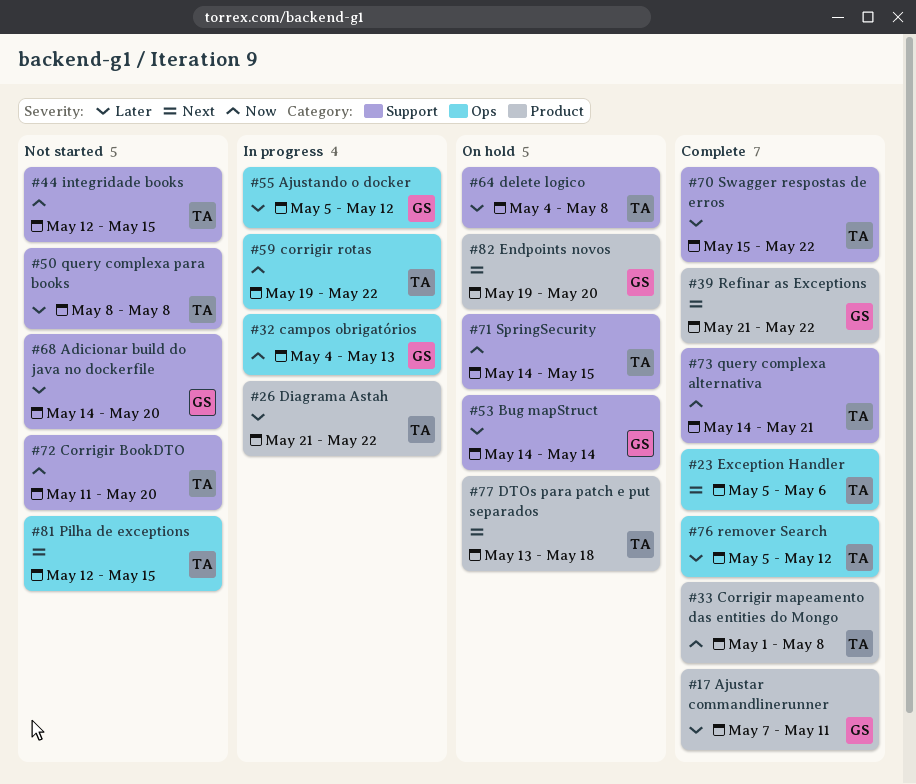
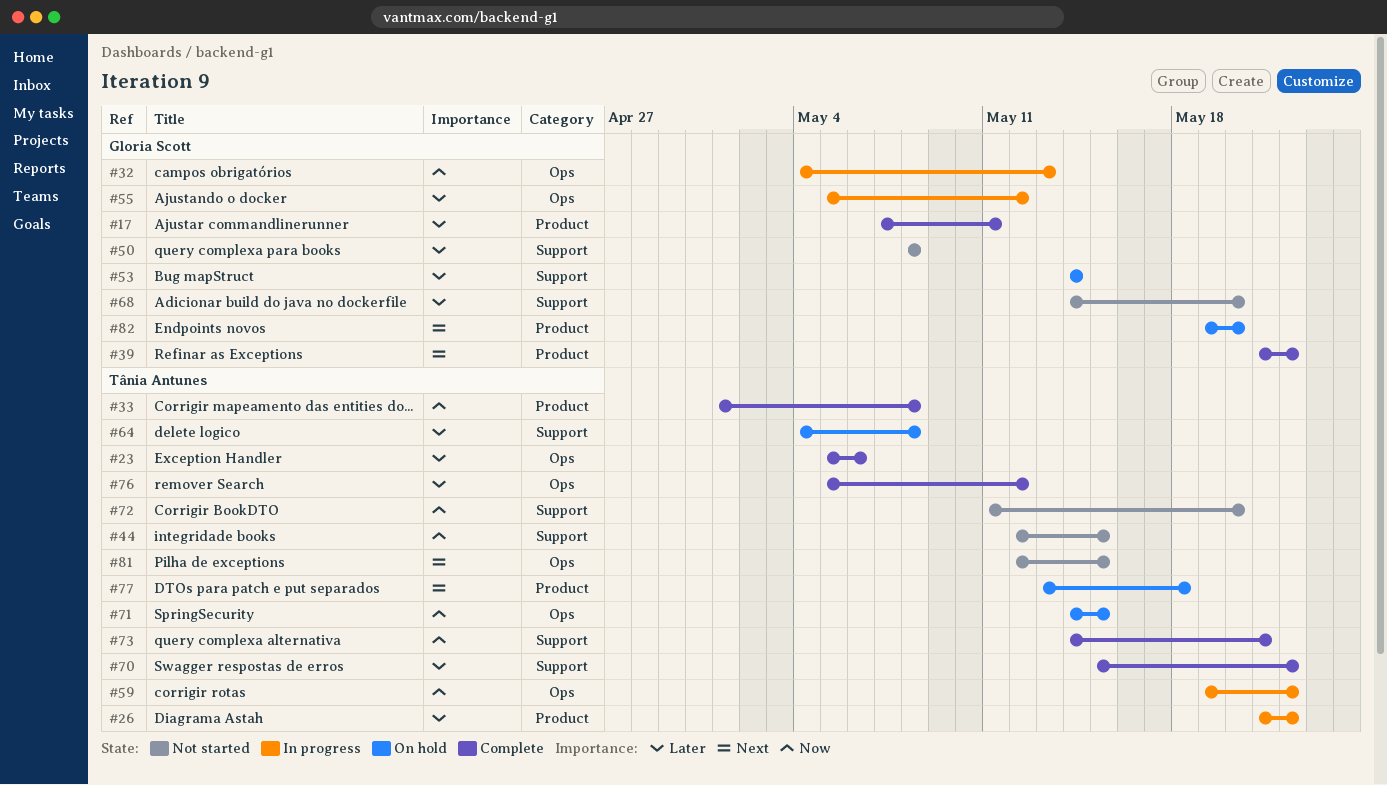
#23, priority: Next -> Later
#50, owner: Tânia Antunes -> Gloria Scott
#71, label: Support -> Ops

